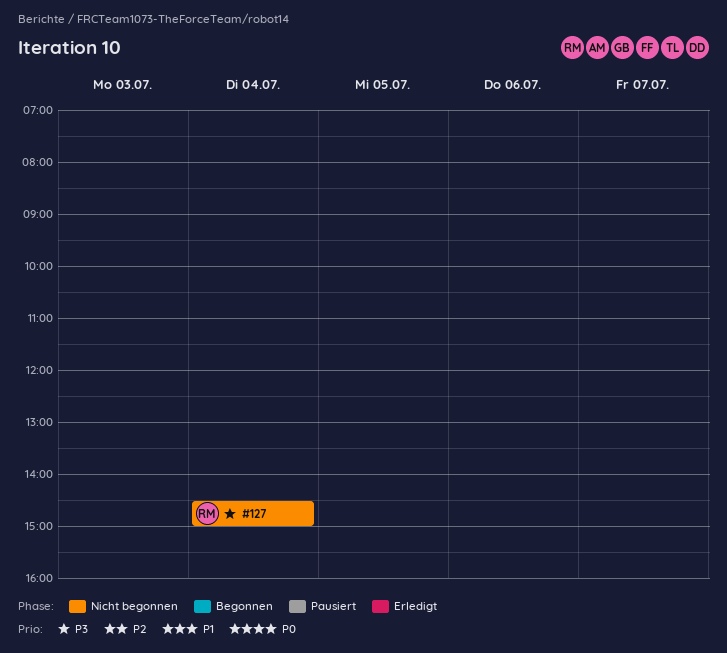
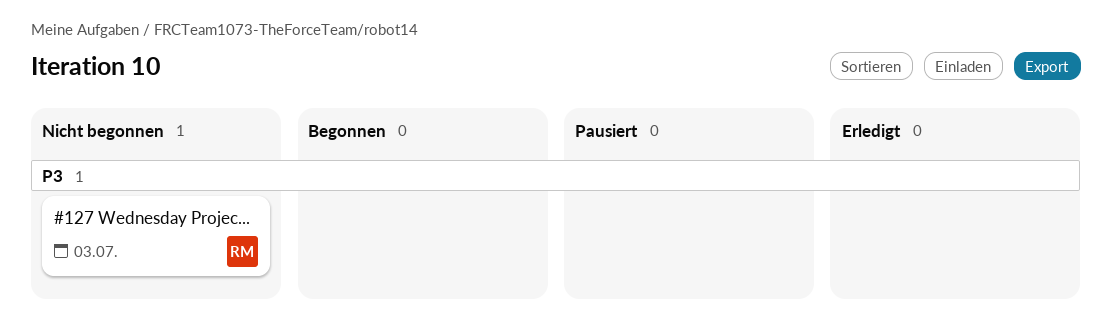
#127, day: Jul 4 -> Jul 3

